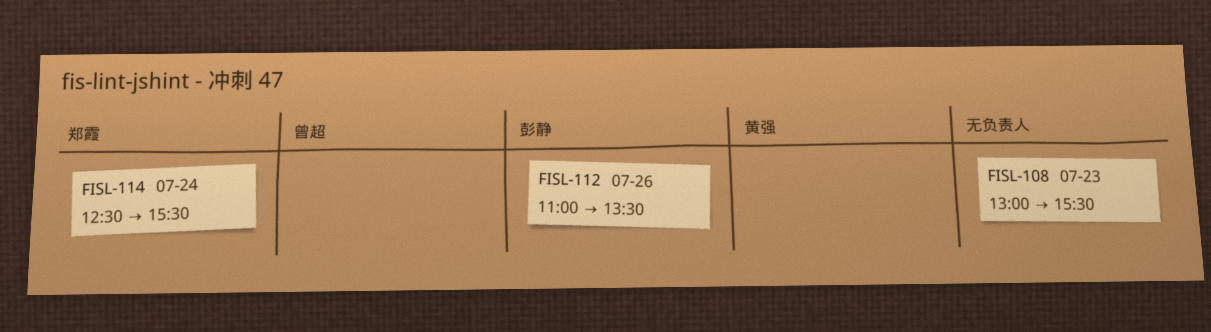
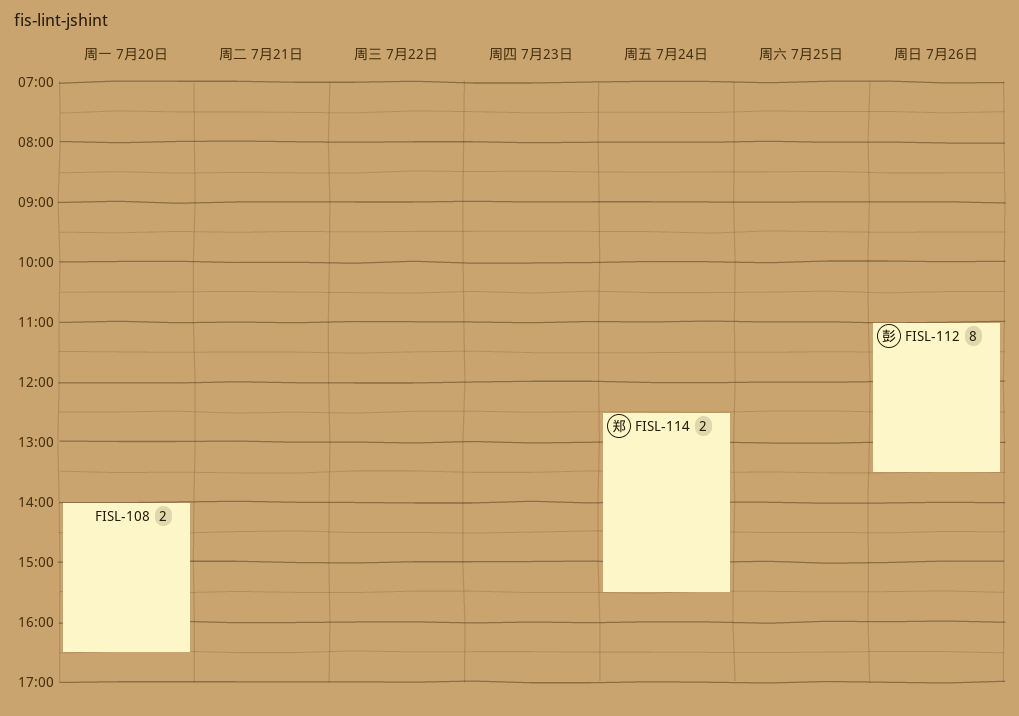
FISL-108, day: Jul 23 -> Jul 20
FISL-108, begins: 13:00 -> 14:00
FISL-108, ends: 15:30 -> 16:30

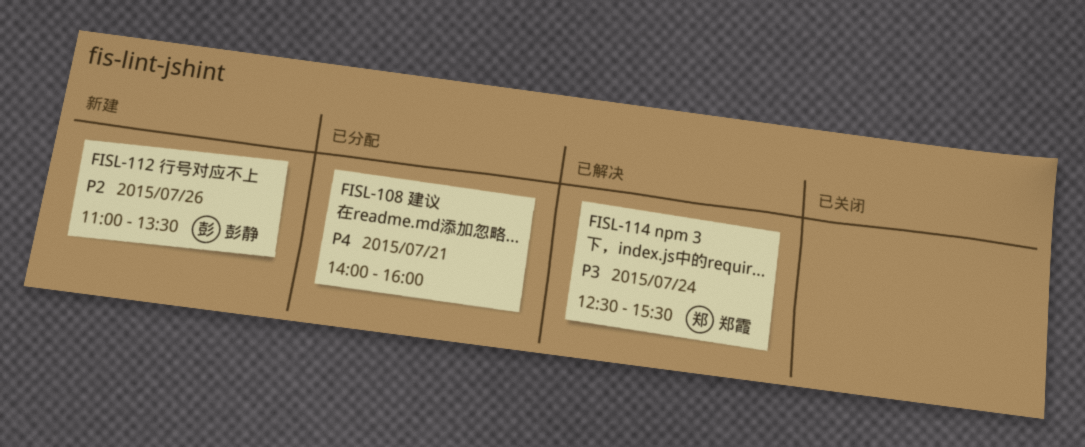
FISL-108, day: Jul 20 -> Jul 21
FISL-108, ends: 16:30 -> 16:00

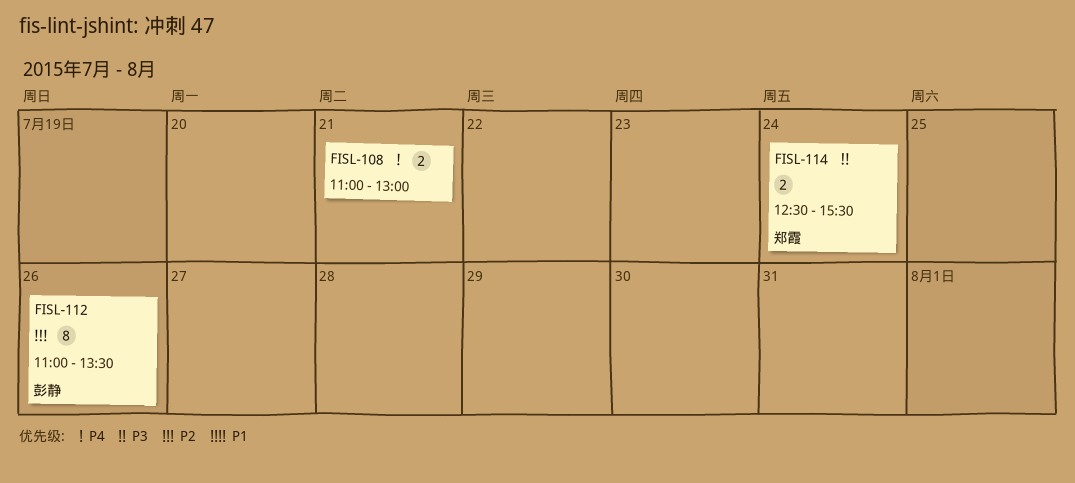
FISL-108, begins: 14:00 -> 11:00
FISL-108, ends: 16:00 -> 13:00

